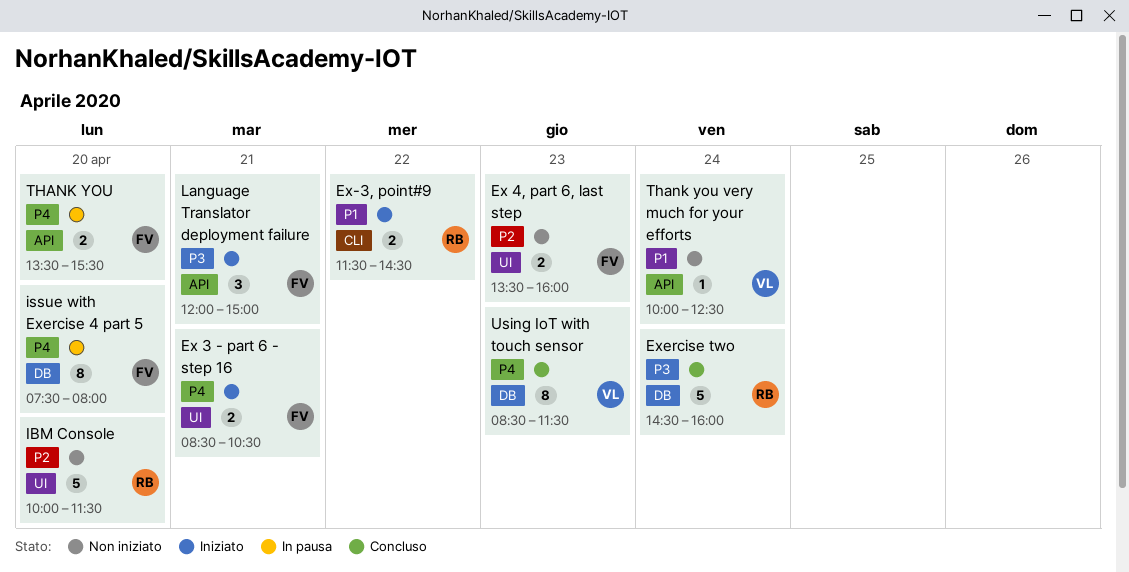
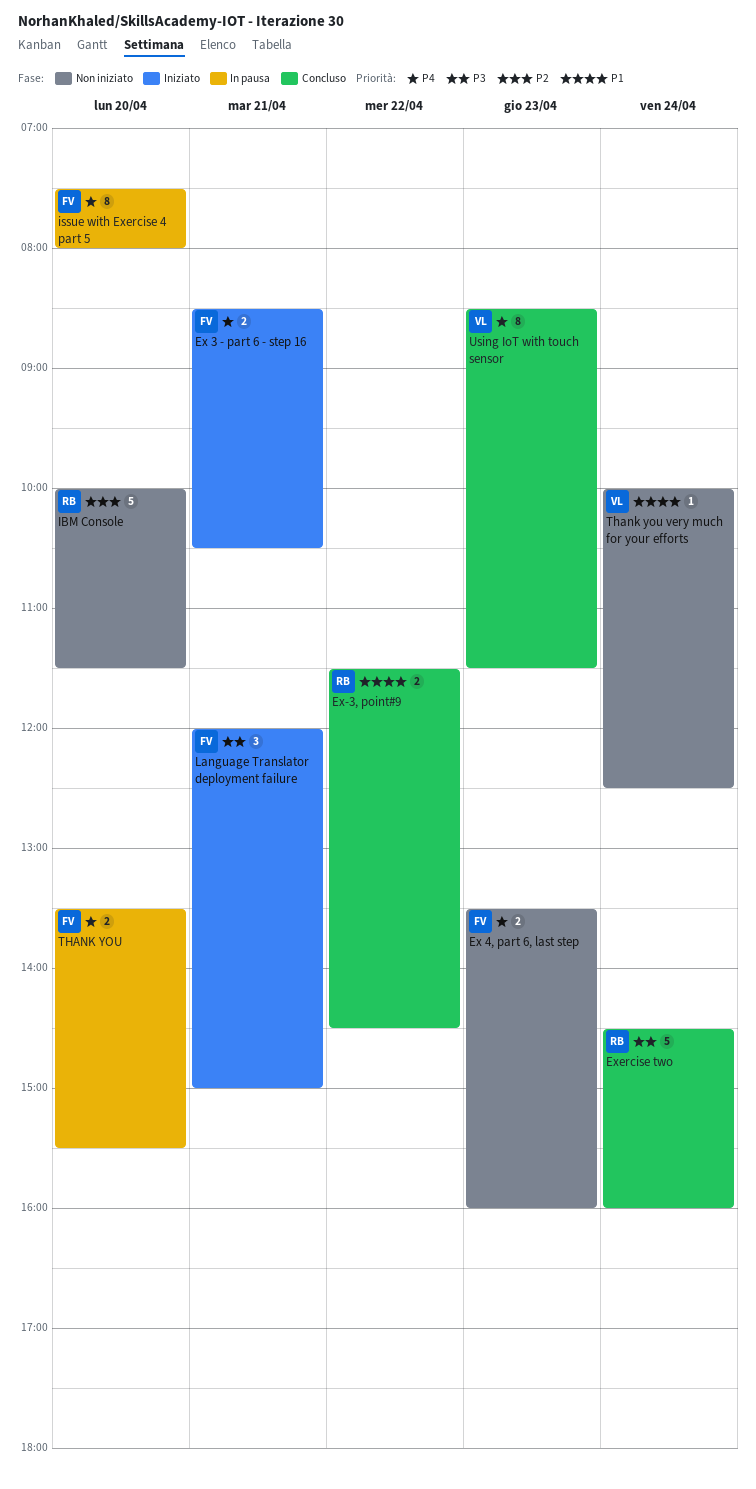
Ex 4, part 6, last step, priority: P2 -> P4
Ex-3, point#9, status: Iniziato -> Concluso

